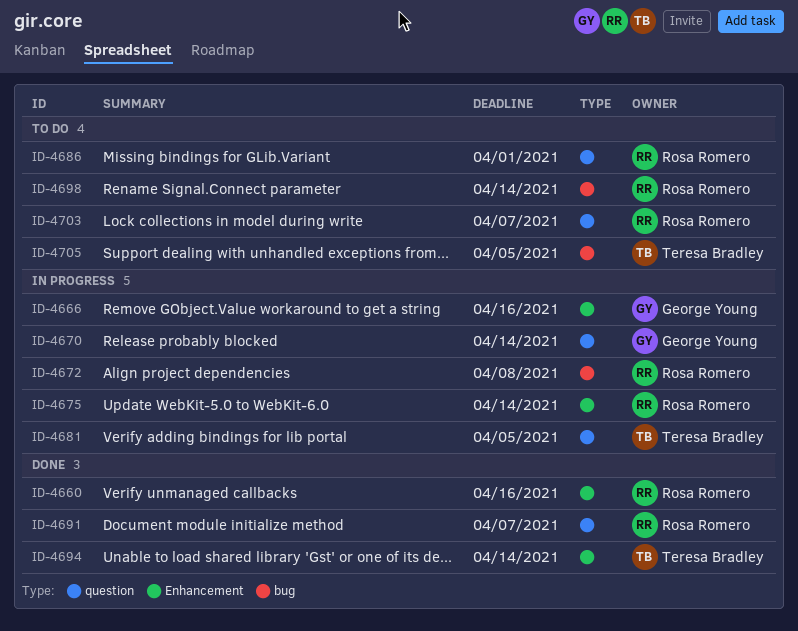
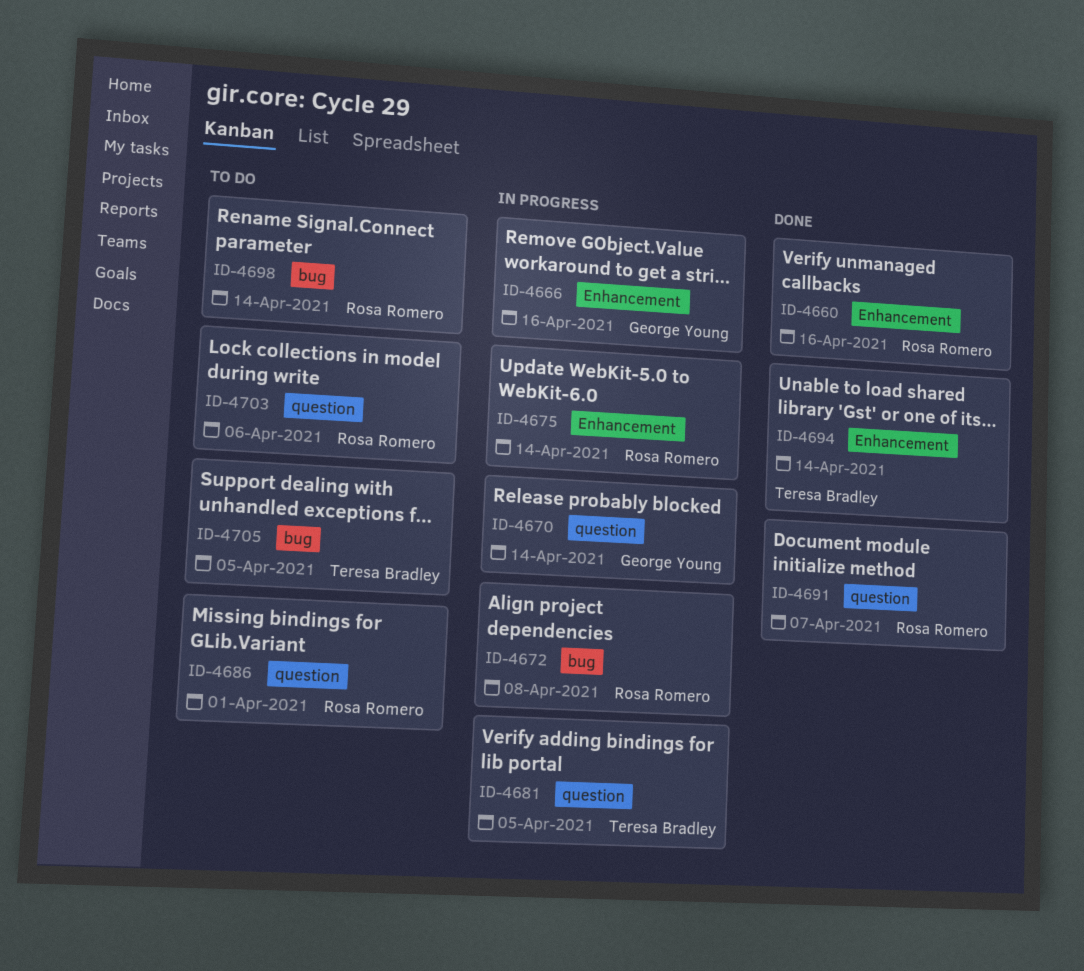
ID-4703, due: Apr 7 -> Apr 6

